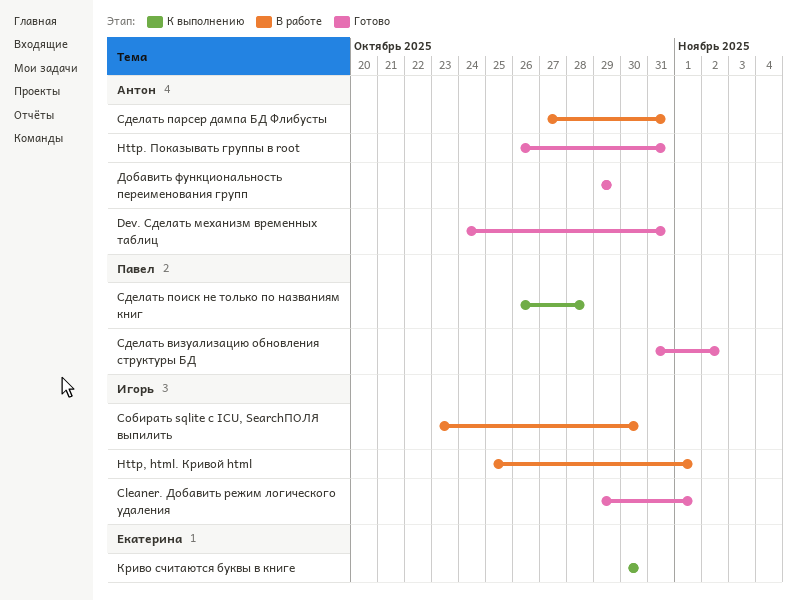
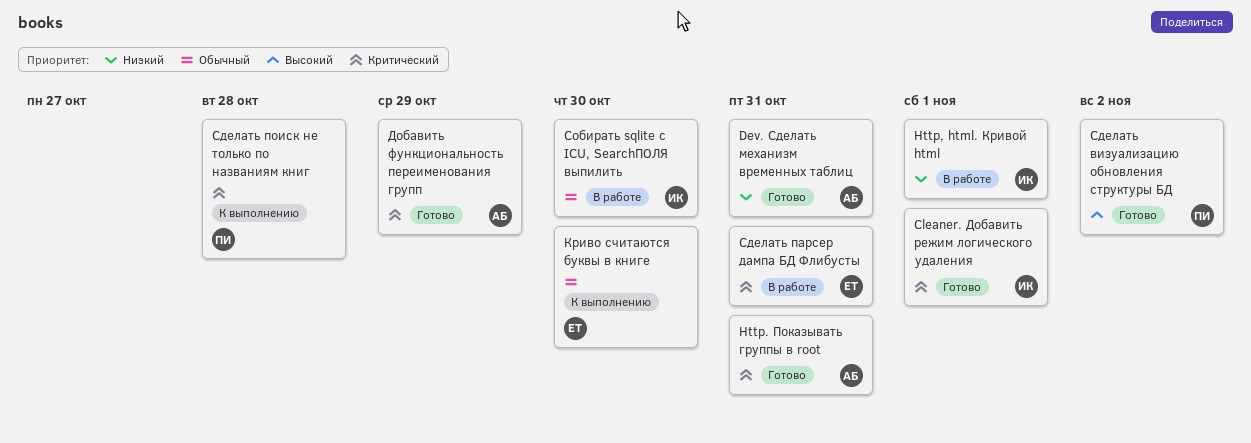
Сделать парсер дампа БД Флибусты, owner: Антон -> Екатерина

